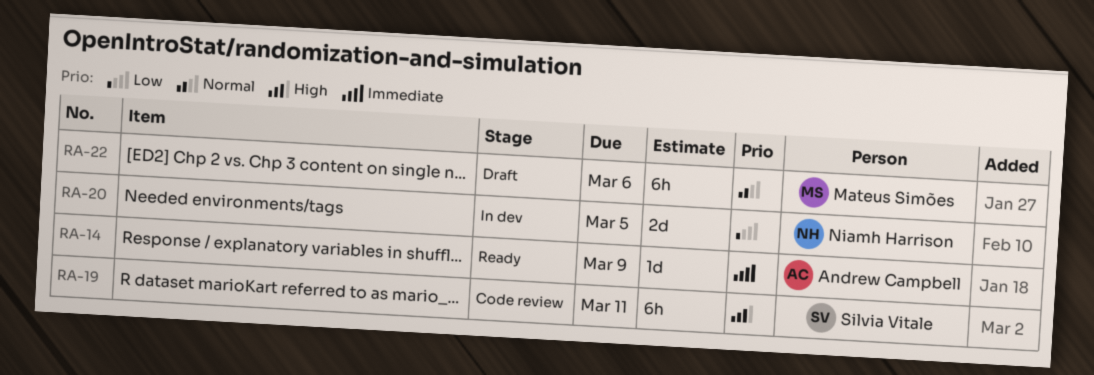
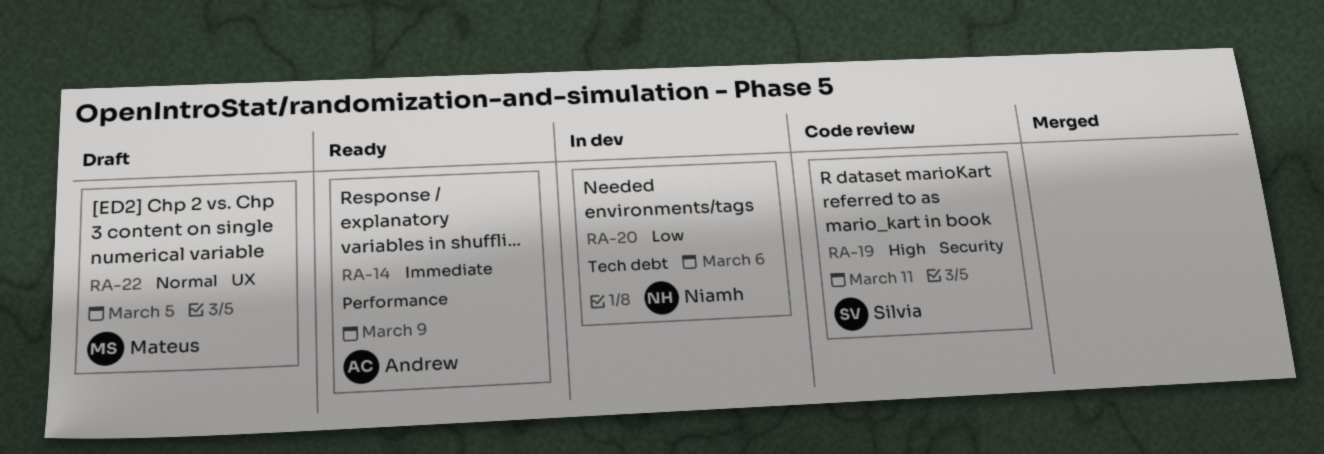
RA-20, due: Mar 5 -> Mar 6
RA-22, due: Mar 6 -> Mar 5

